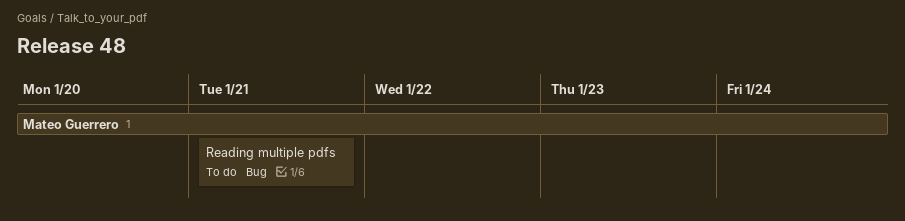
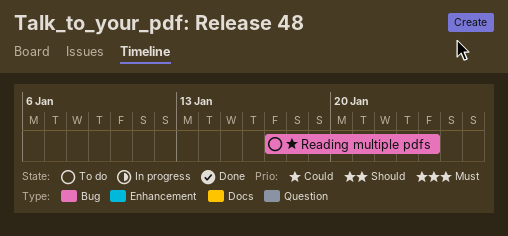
Reading multiple pdfs, due: Jan 21 -> Jan 24

